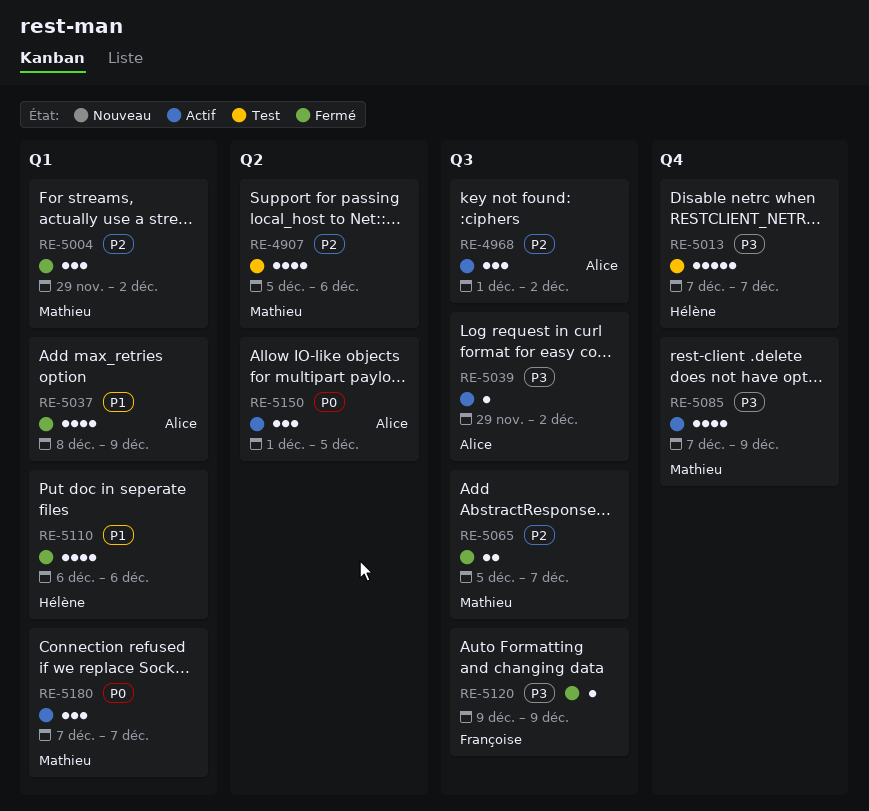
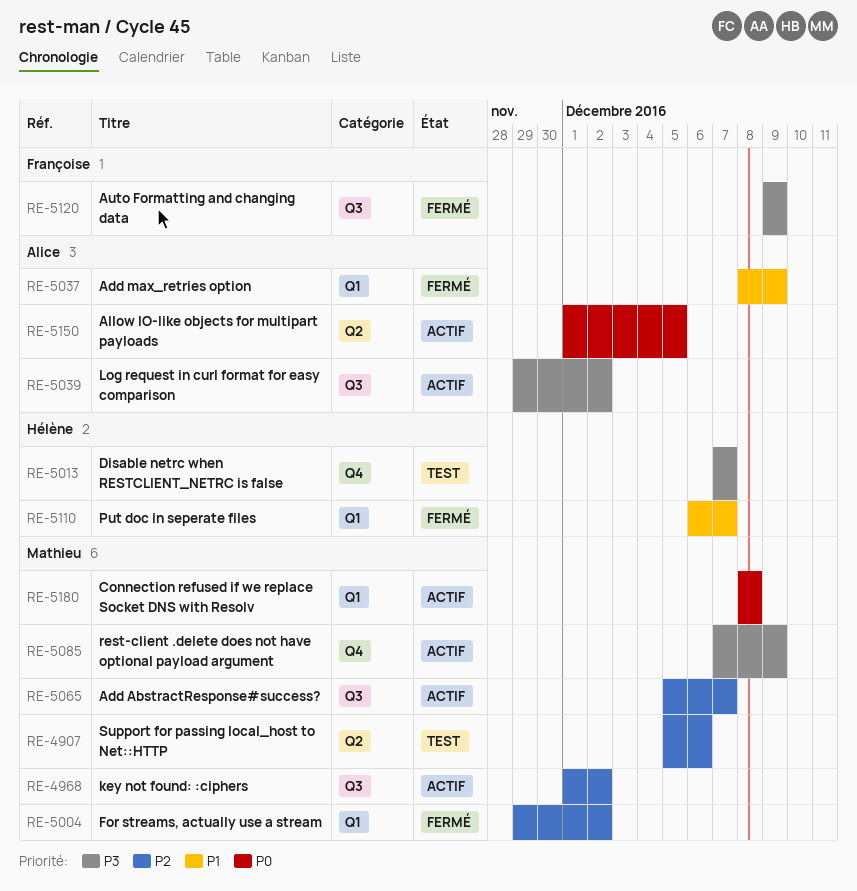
RE-4968, owner: Alice -> Mathieu
RE-5065, status: Fermé -> Actif
RE-5110, due: Dec 6 -> Dec 7
RE-5180, start: Dec 7 -> Dec 8
RE-5180, due: Dec 7 -> Dec 8

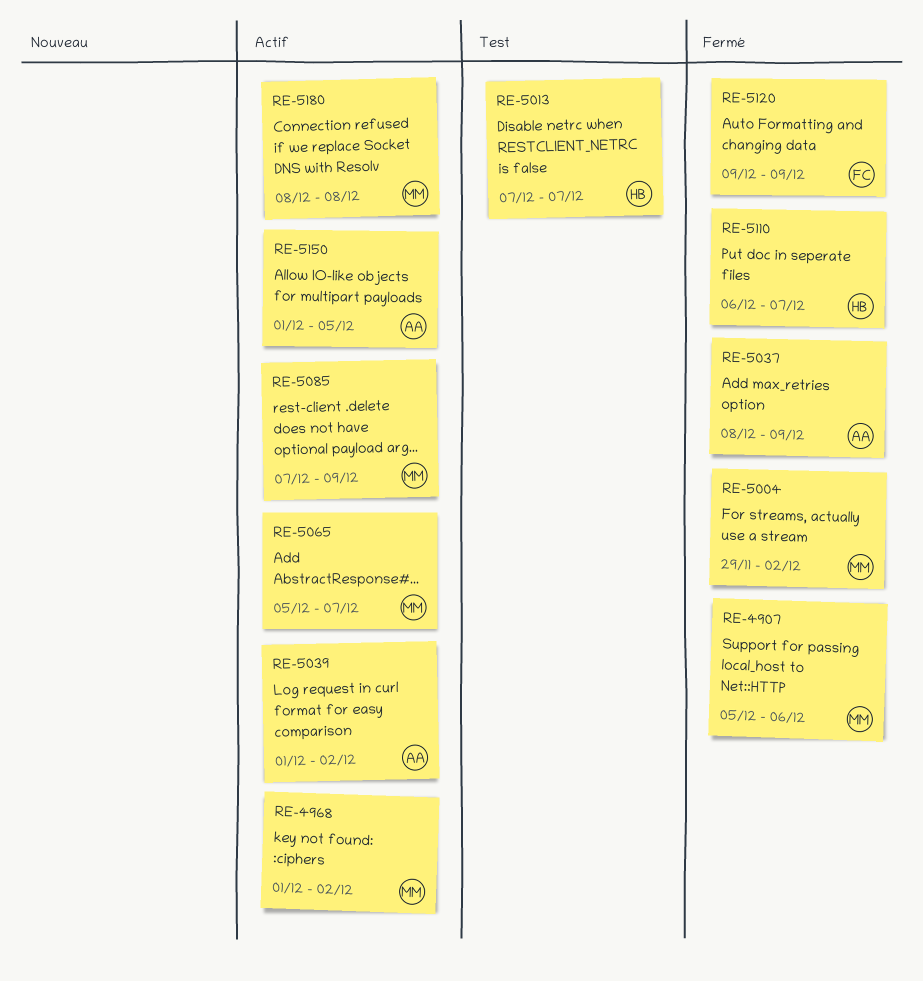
RE-4907, status: Test -> Fermé
RE-5039, start: Nov 29 -> Dec 1

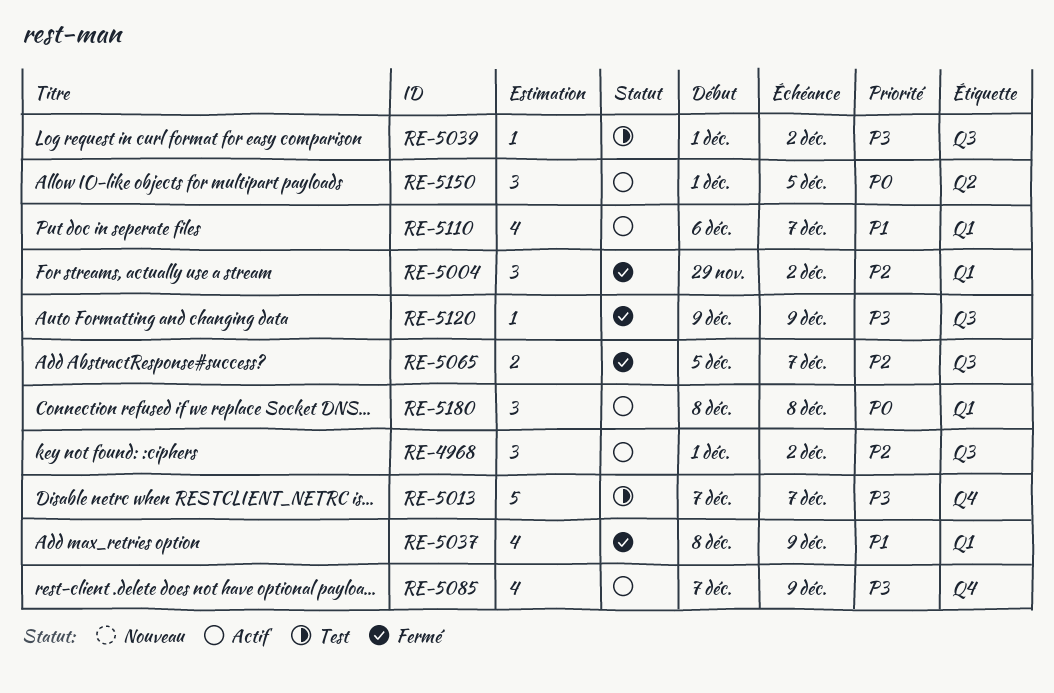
RE-4907: present -> none
RE-5039, status: Actif -> Test
RE-5065, status: Actif -> Fermé
RE-5110, status: Fermé -> Actif

